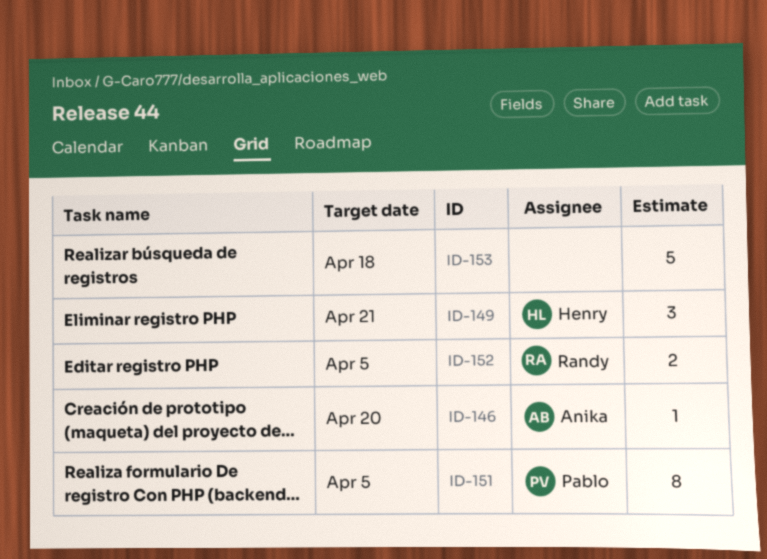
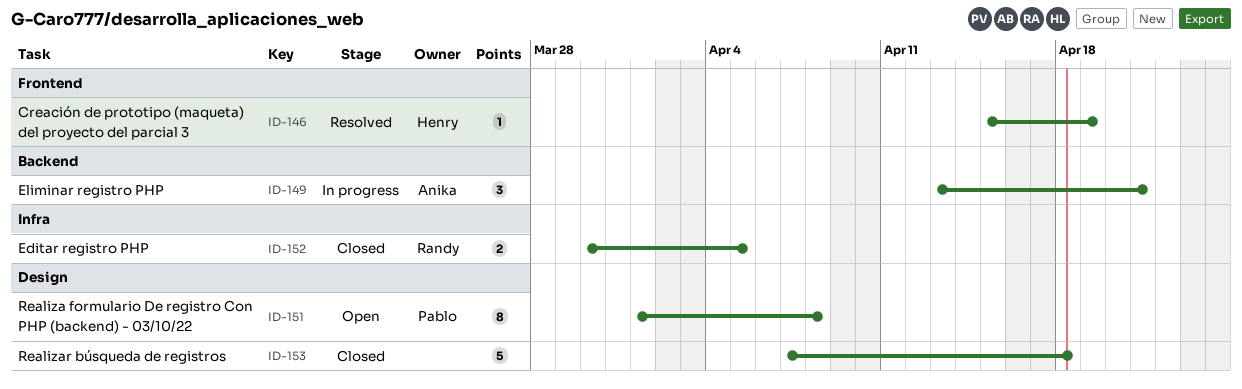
ID-146, owner: Anika -> Henry
ID-146, due: Apr 20 -> Apr 19
ID-149, owner: Henry -> Anika
ID-151, due: Apr 5 -> Apr 8

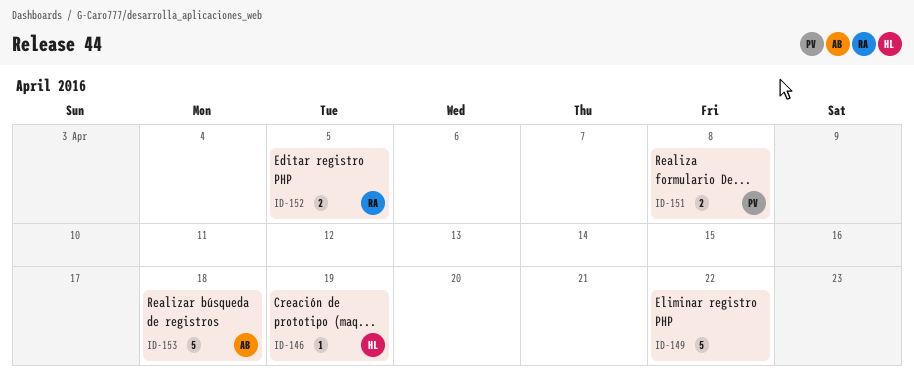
ID-149, owner: Anika -> none
ID-149, estimate: 3 -> 5
ID-149, due: Apr 21 -> Apr 22
ID-151, estimate: 8 -> 2
ID-153, owner: none -> Anika

